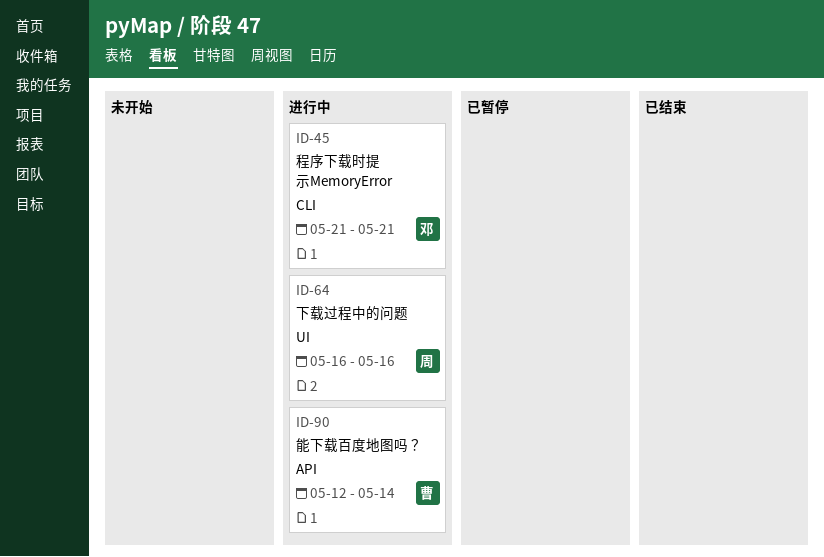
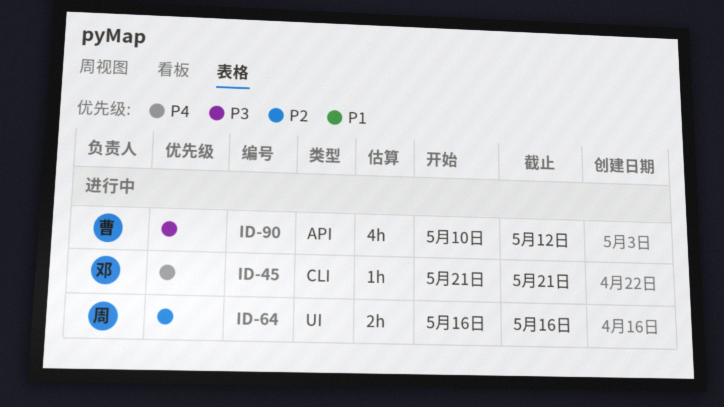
ID-90, start: May 12 -> May 10
ID-90, due: May 14 -> May 12

